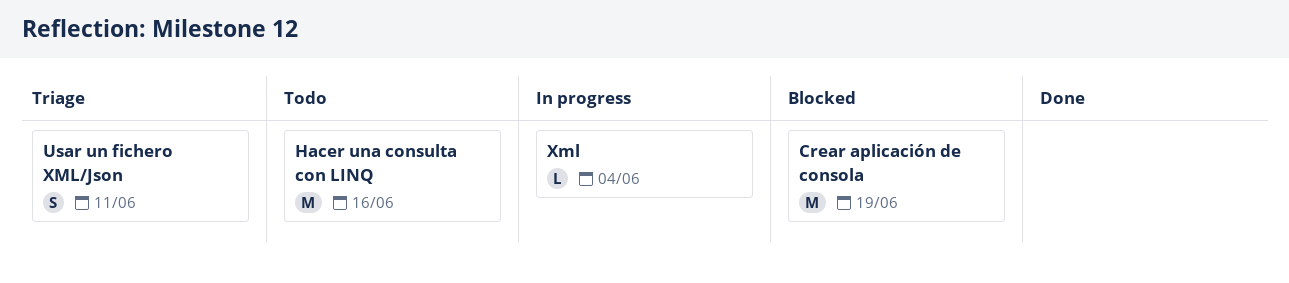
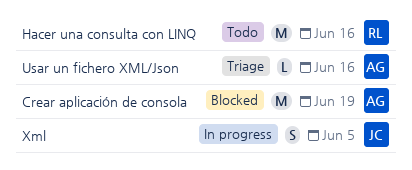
Usar un fichero XML/Json, estimate: S -> L
Usar un fichero XML/Json, due: Jun 11 -> Jun 16
Xml, estimate: L -> S
Xml, due: Jun 4 -> Jun 5

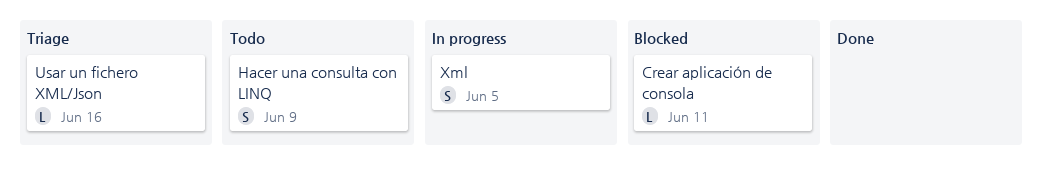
Crear aplicación de consola, estimate: M -> L
Crear aplicación de consola, due: Jun 19 -> Jun 11
Hacer una consulta con LINQ, estimate: M -> S
Hacer una consulta con LINQ, due: Jun 16 -> Jun 9

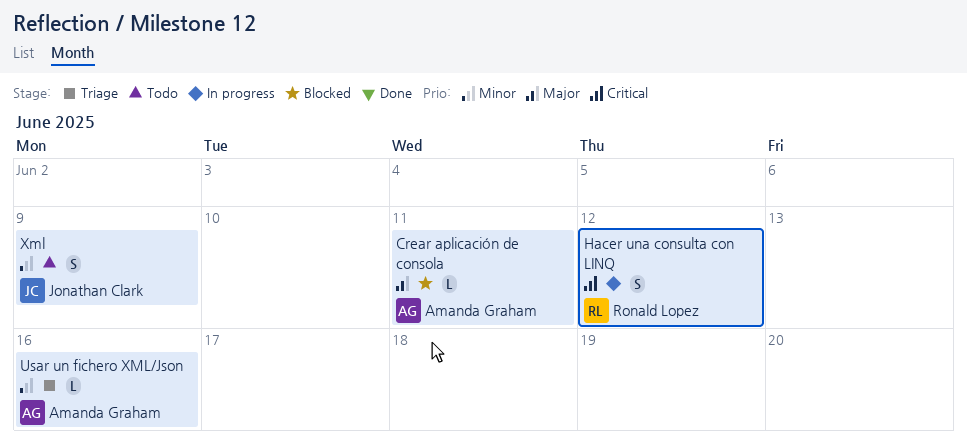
Hacer una consulta con LINQ, status: Todo -> In progress
Hacer una consulta con LINQ, due: Jun 9 -> Jun 12
Xml, status: In progress -> Todo
Xml, due: Jun 5 -> Jun 9

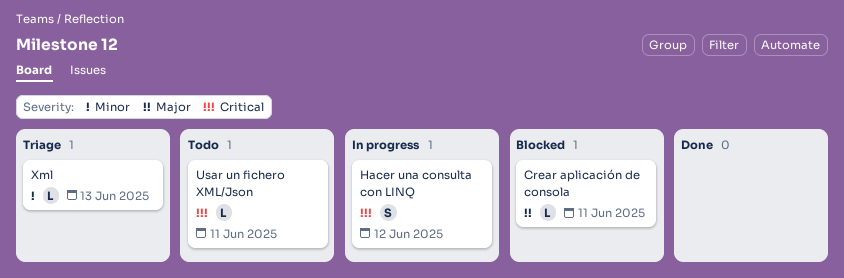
Usar un fichero XML/Json, status: Triage -> Todo
Usar un fichero XML/Json, priority: Minor -> Critical
Usar un fichero XML/Json, due: Jun 16 -> Jun 11
Xml, status: Todo -> Triage
Xml, estimate: S -> L
Xml, due: Jun 9 -> Jun 13

